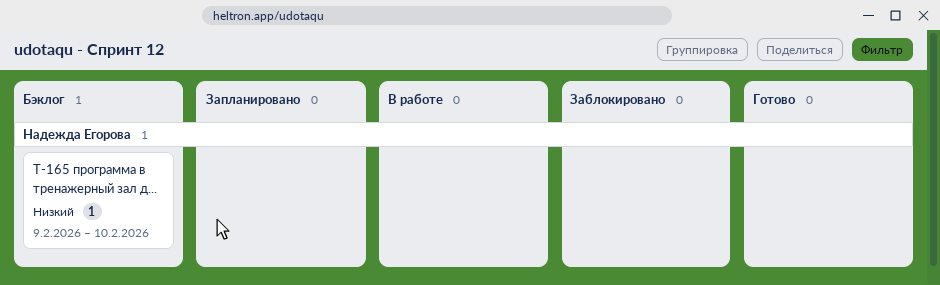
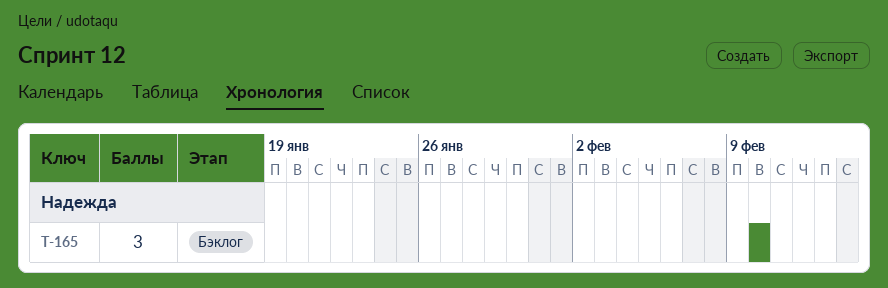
T-165, estimate: 1 -> 3
T-165, start: Feb 9 -> Feb 10

